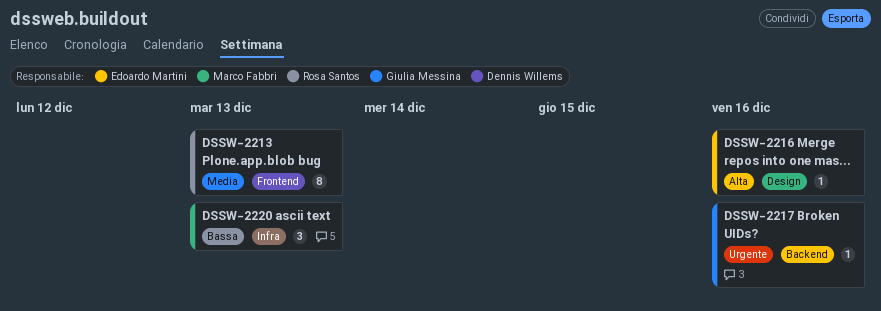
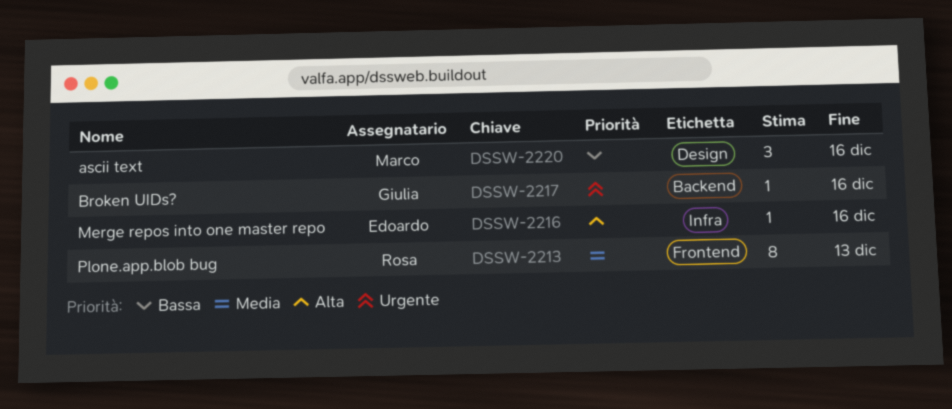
DSSW-2216, label: Design -> Infra
DSSW-2220, label: Infra -> Design
DSSW-2220, due: Dec 13 -> Dec 16

